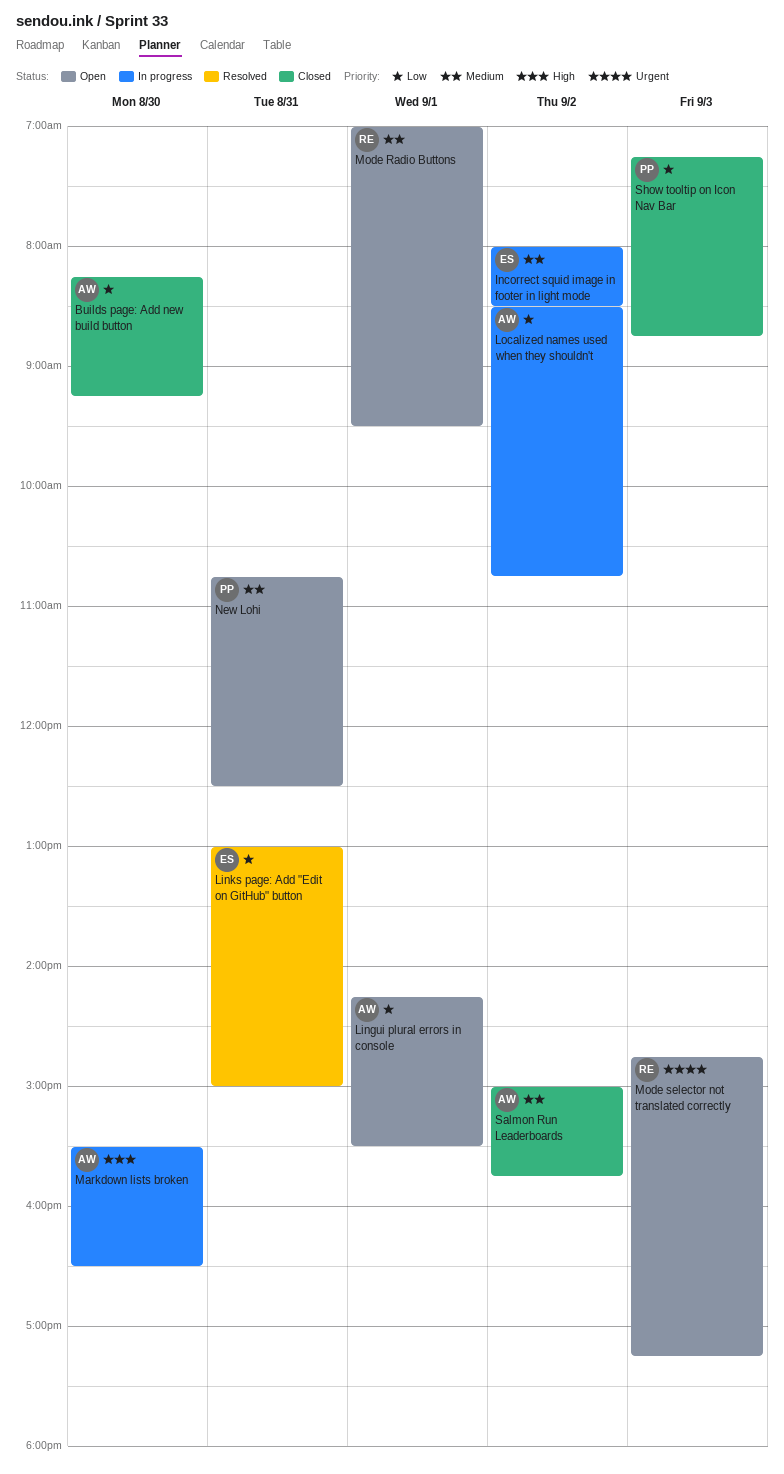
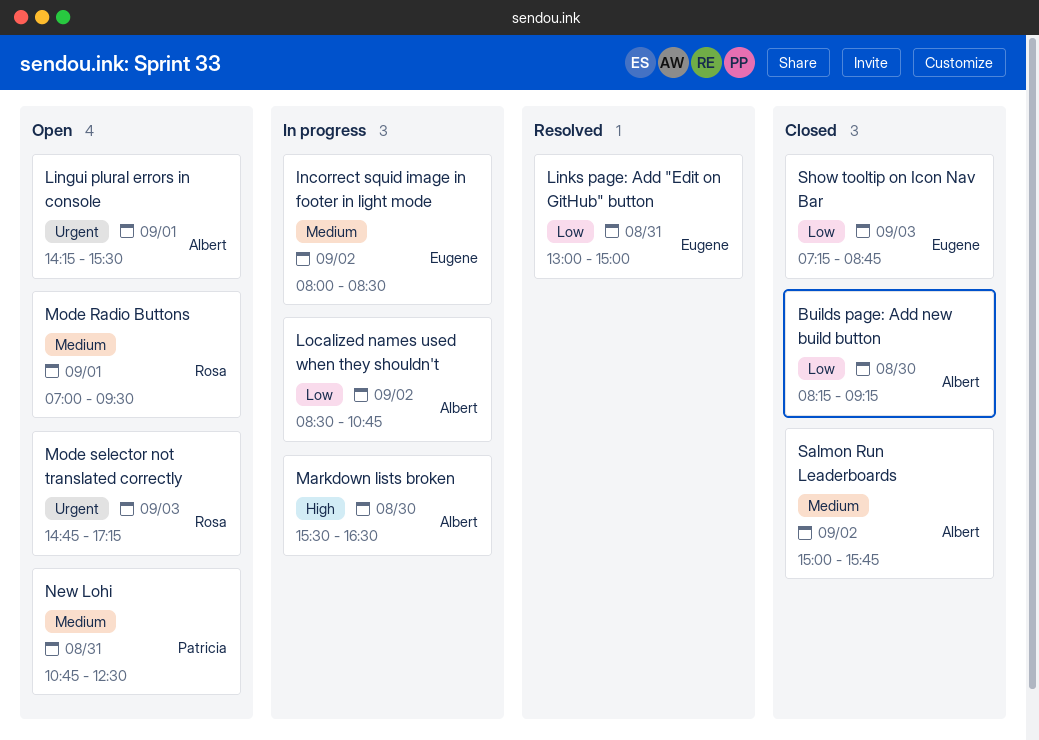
Lingui plural errors in console, priority: Low -> Urgent
Show tooltip on Icon Nav Bar, owner: Patricia -> Eugene

